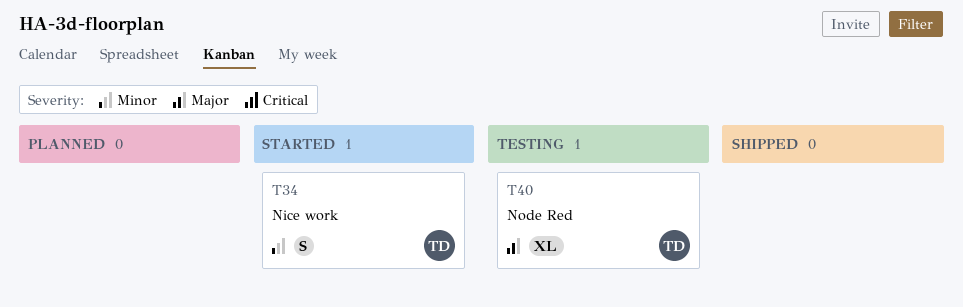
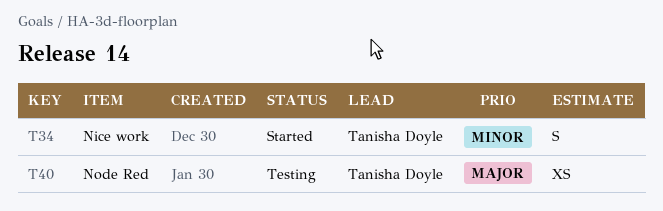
T40, estimate: XL -> XS

